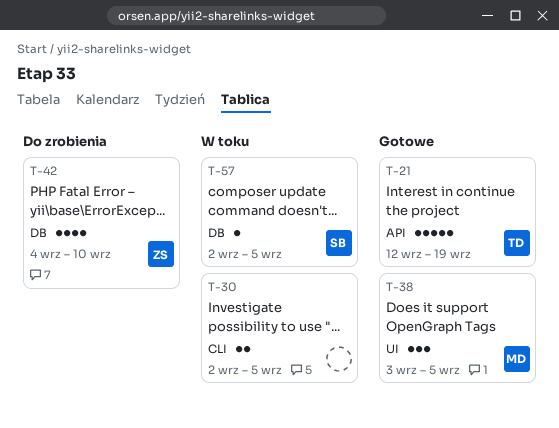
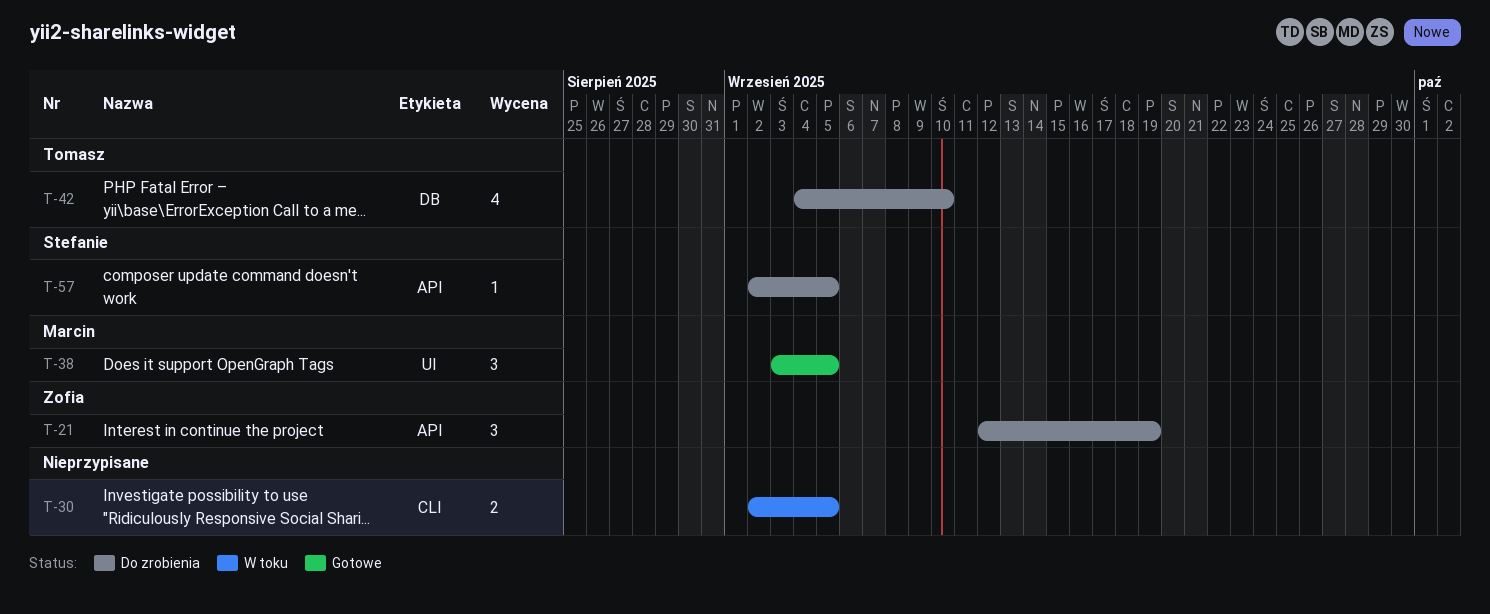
T-21, status: Gotowe -> Do zrobienia
T-21, owner: Tomasz -> Zofia
T-21, estimate: 5 -> 3
T-42, owner: Zofia -> Tomasz
T-57, status: W toku -> Do zrobienia
T-57, label: DB -> API

